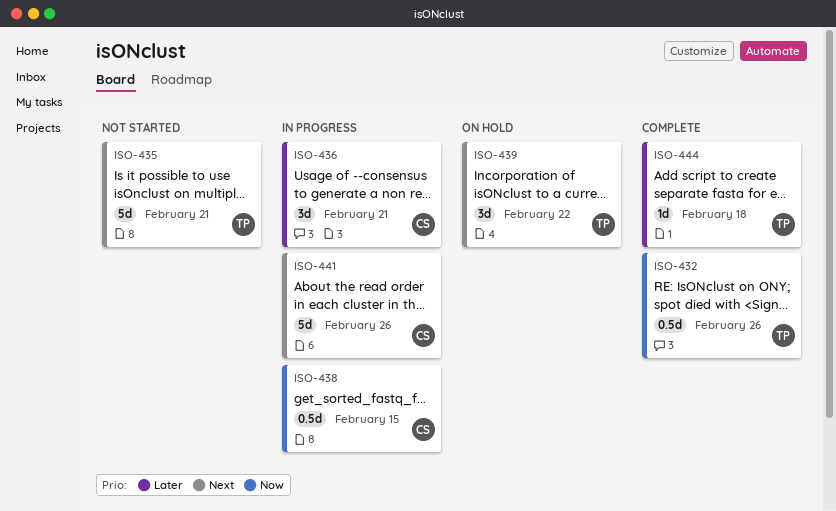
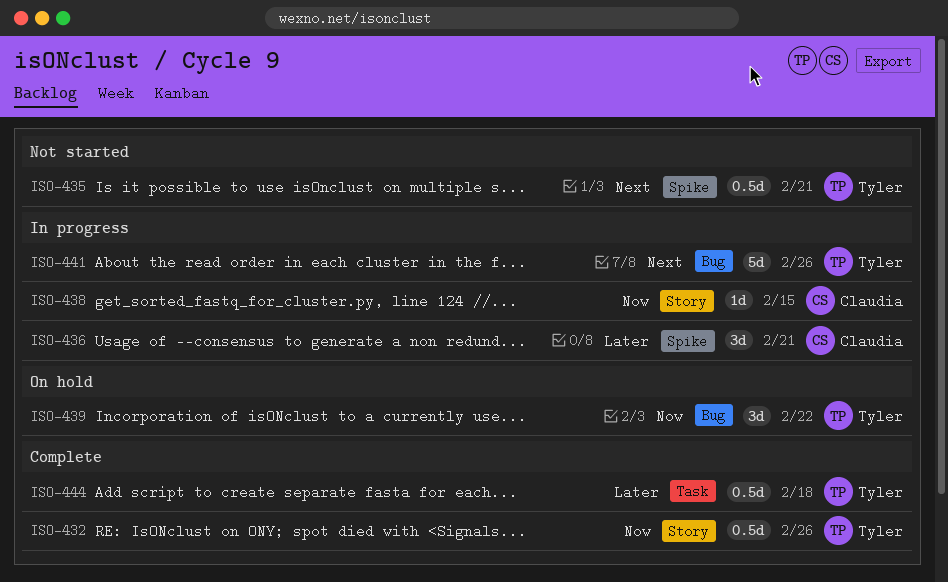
ISO-435, estimate: 5d -> 0.5d
ISO-438, estimate: 0.5d -> 1d
ISO-439, priority: Next -> Now
ISO-441, owner: Claudia -> Tyler
ISO-444, estimate: 1d -> 0.5d

